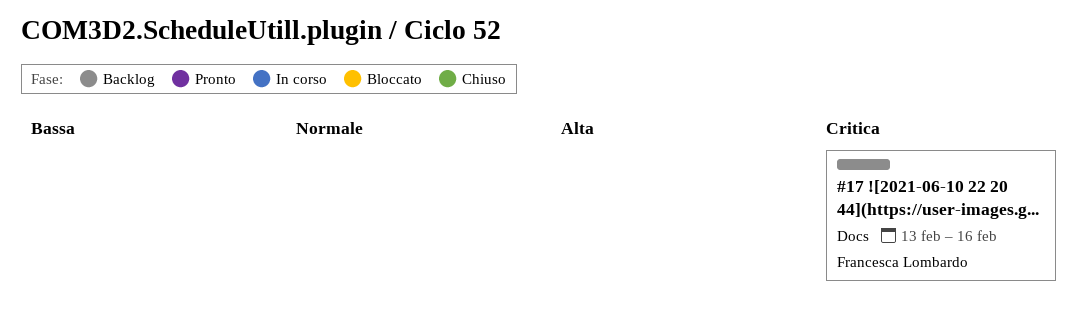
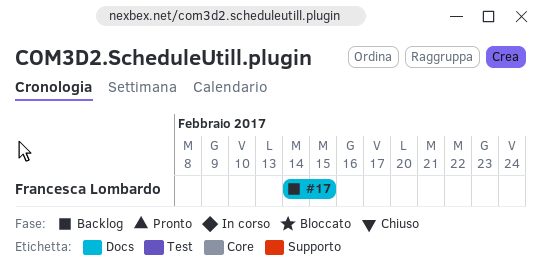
#17, start: Feb 13 -> Feb 14
#17, due: Feb 16 -> Feb 15

